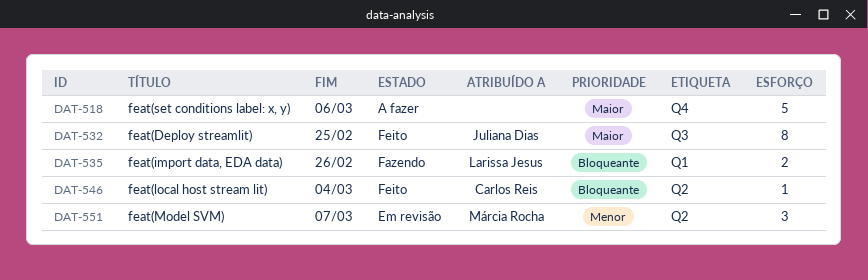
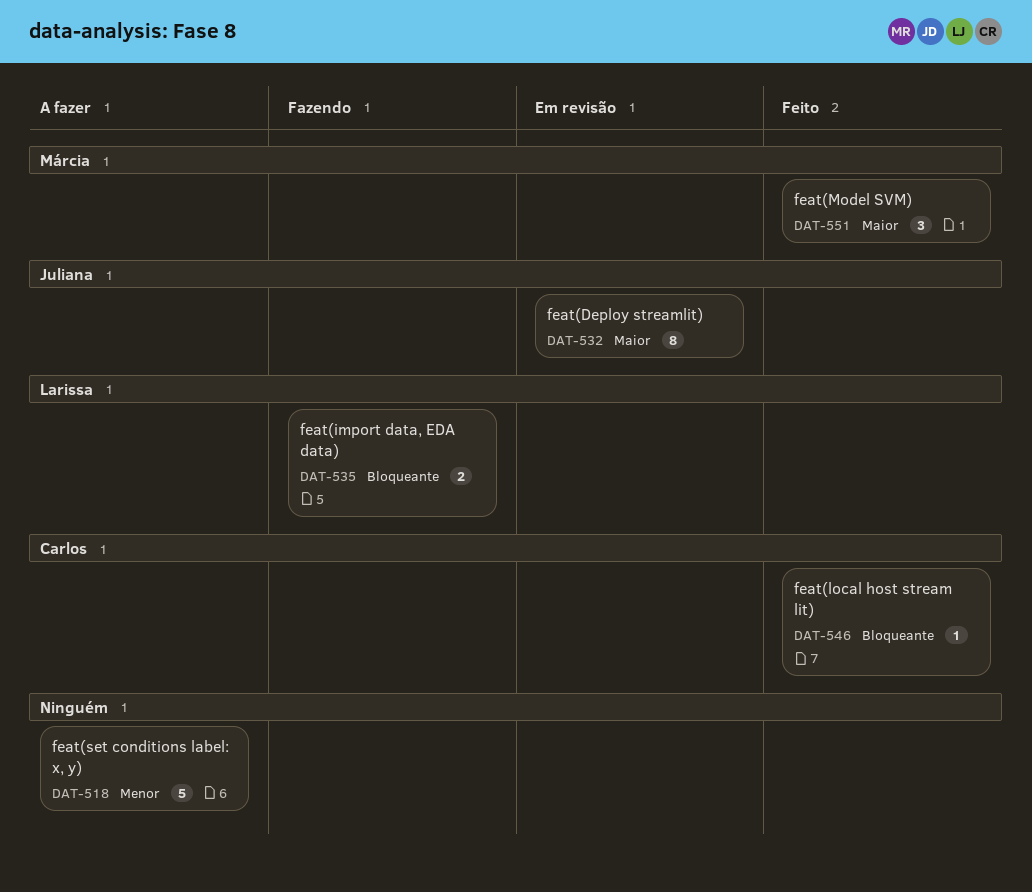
DAT-518, priority: Maior -> Menor
DAT-532, status: Feito -> Em revisão
DAT-551, status: Em revisão -> Feito
DAT-551, priority: Menor -> Maior

